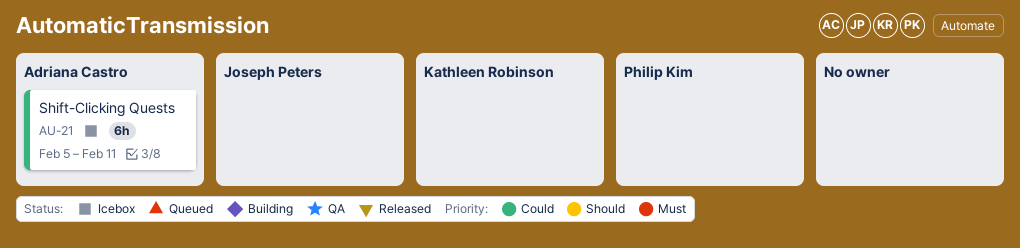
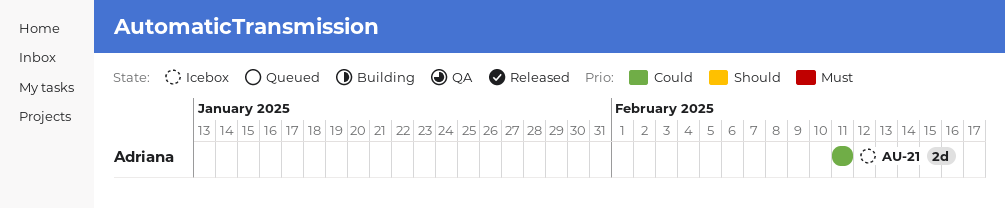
AU-21, estimate: 6h -> 2d
AU-21, start: Feb 5 -> Feb 11

